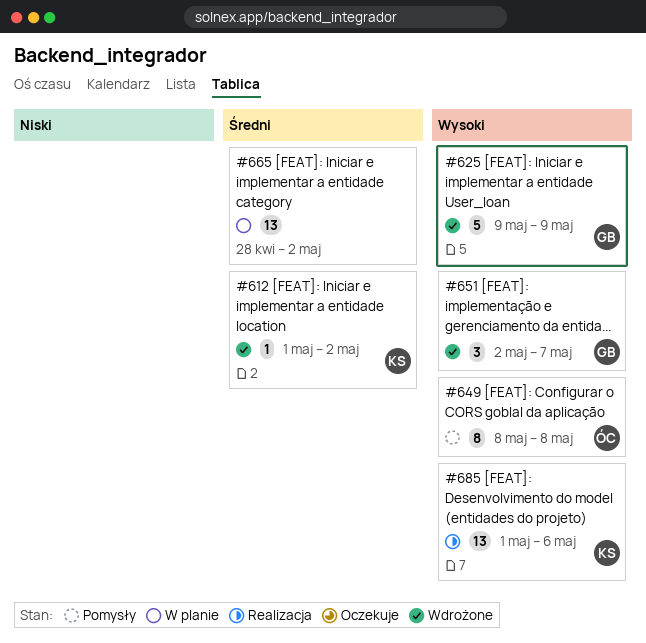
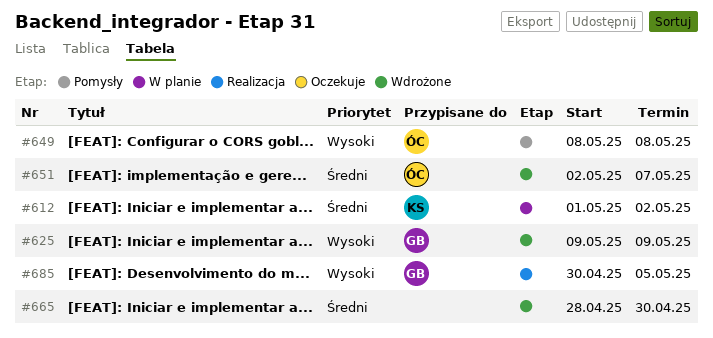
#612, status: Wdrożone -> W planie
#651, owner: GB -> ÓC
#651, priority: Wysoki -> Średni
#665, status: W planie -> Wdrożone
#665, due: May 2 -> Apr 30
#685, owner: KS -> GB
#685, start: May 1 -> Apr 30
#685, due: May 6 -> May 5

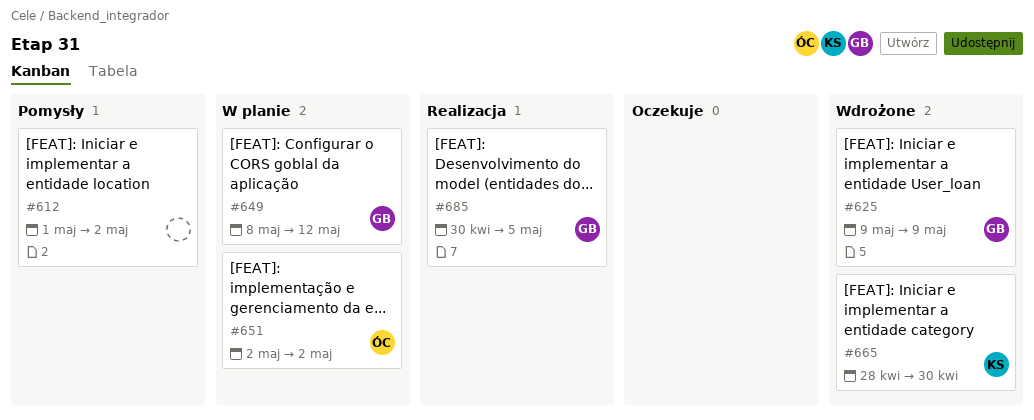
#612, status: W planie -> Pomysły
#612, owner: KS -> none
#649, status: Pomysły -> W planie
#649, owner: ÓC -> GB
#649, due: May 8 -> May 12
#651, status: Wdrożone -> W planie
#651, due: May 7 -> May 2
#665, owner: none -> KS

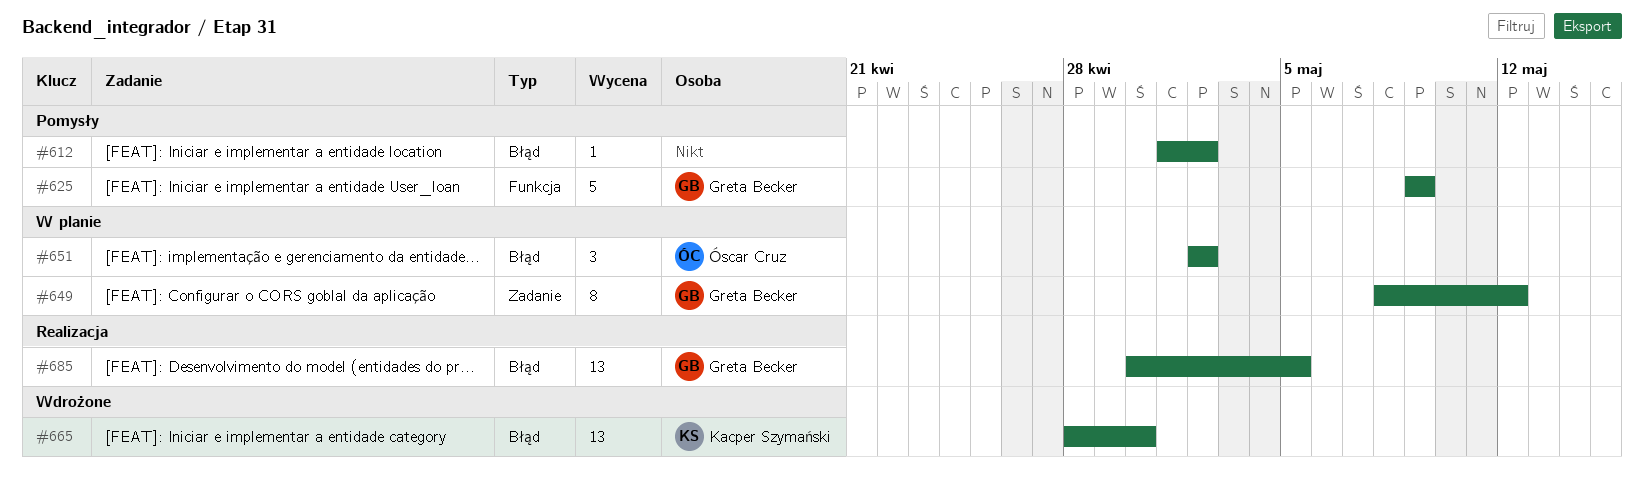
#625, status: Wdrożone -> Pomysły

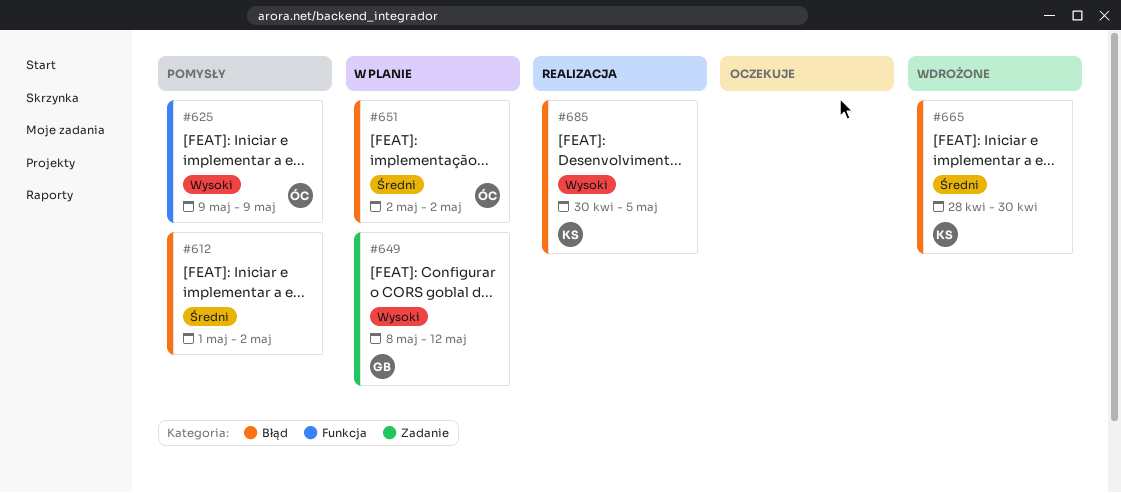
#625, owner: Greta Becker -> Óscar Cruz
#685, owner: Greta Becker -> Kacper Szymański

